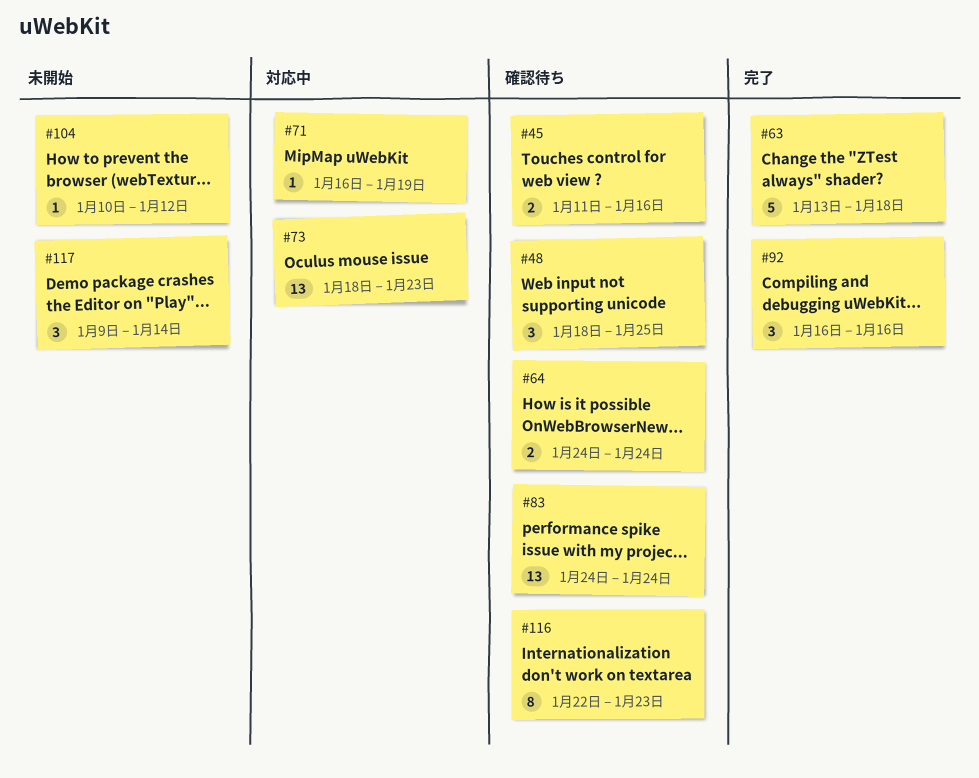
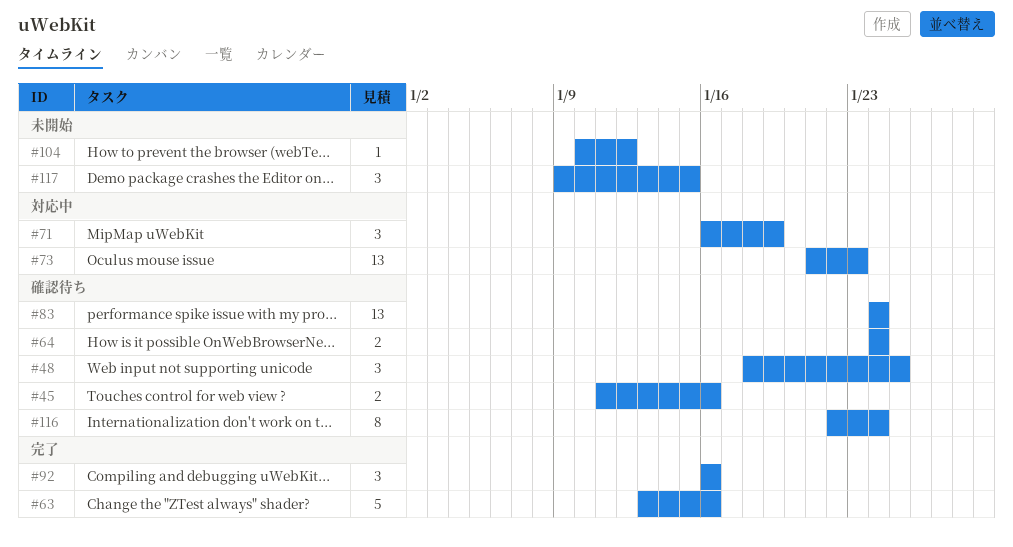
#63, due: Jan 18 -> Jan 16
#71, estimate: 1 -> 3
#73, start: Jan 18 -> Jan 21
#116, due: Jan 23 -> Jan 24
#117, due: Jan 14 -> Jan 15

